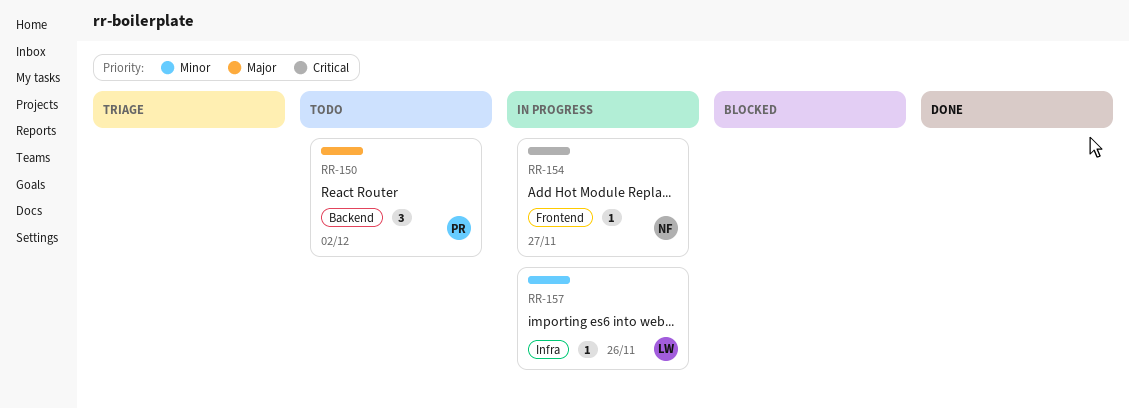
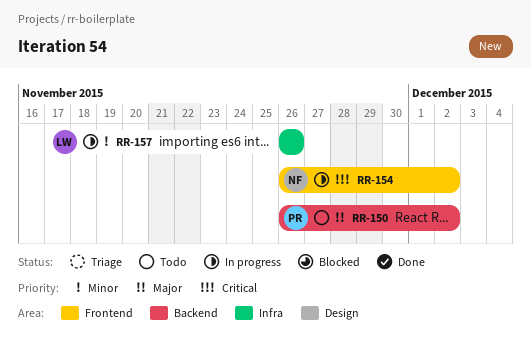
RR-154, due: Nov 27 -> Dec 2

